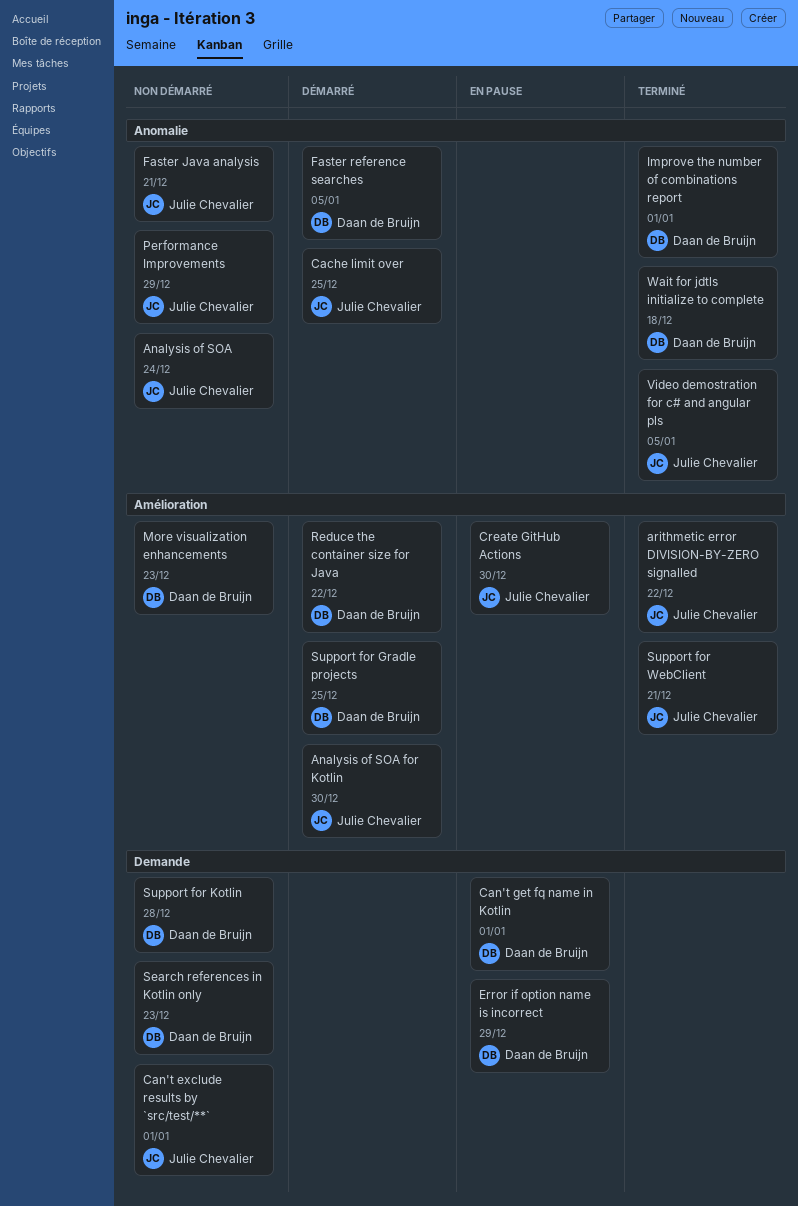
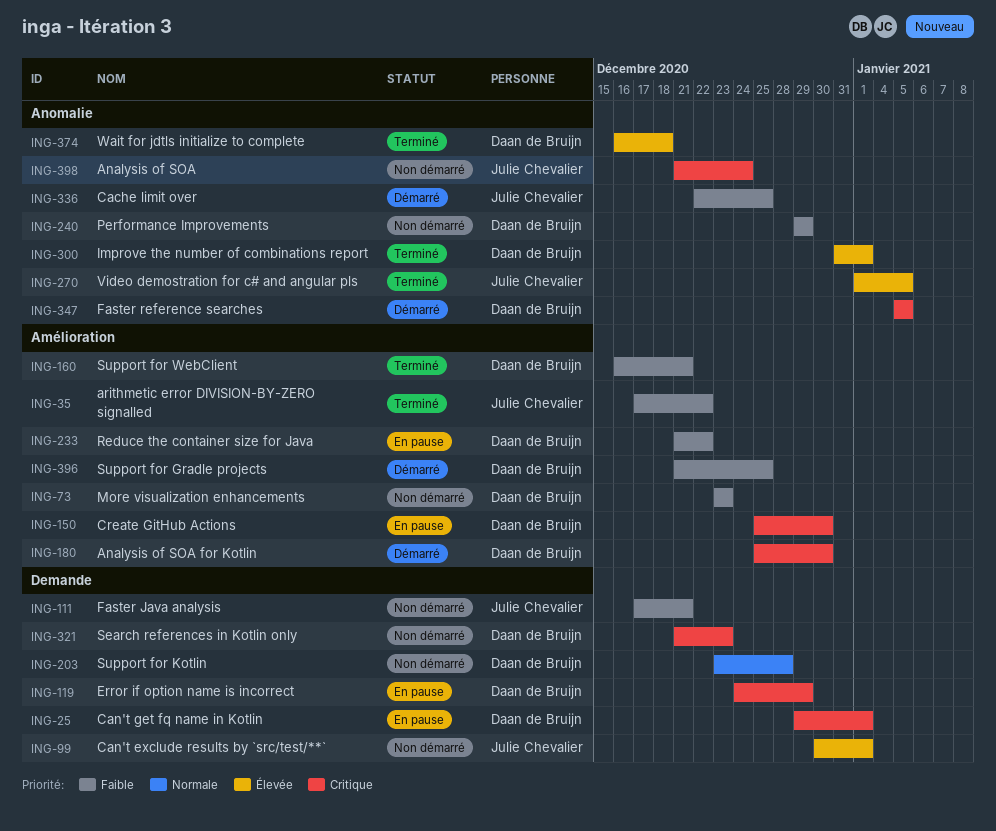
Analysis of SOA for Kotlin, owner: Julie Chevalier -> Daan de Bruijn
Create GitHub Actions, owner: Julie Chevalier -> Daan de Bruijn
Faster Java analysis, label: Anomalie -> Demande
Performance Improvements, owner: Julie Chevalier -> Daan de Bruijn
Reduce the container size for Java, status: Démarré -> En pause
Support for WebClient, owner: Julie Chevalier -> Daan de Bruijn

